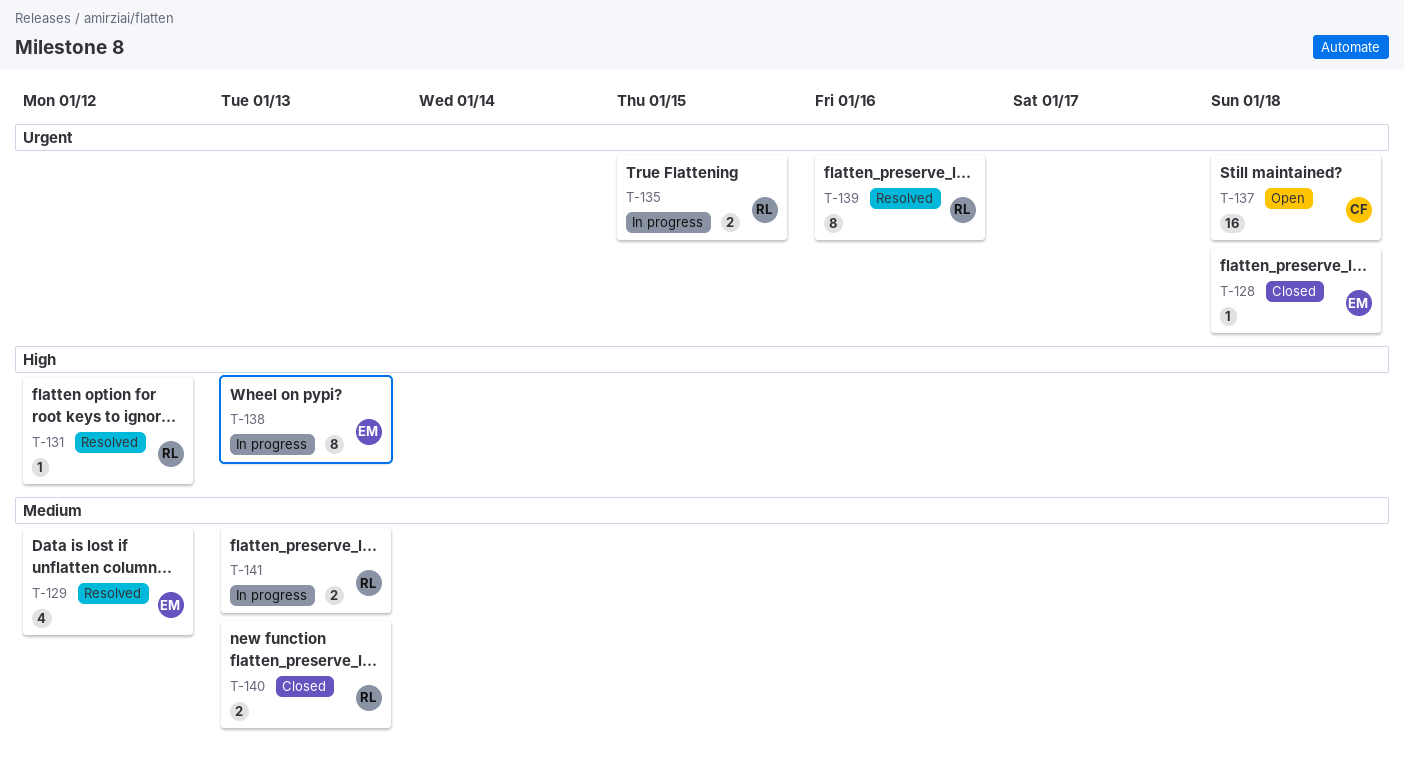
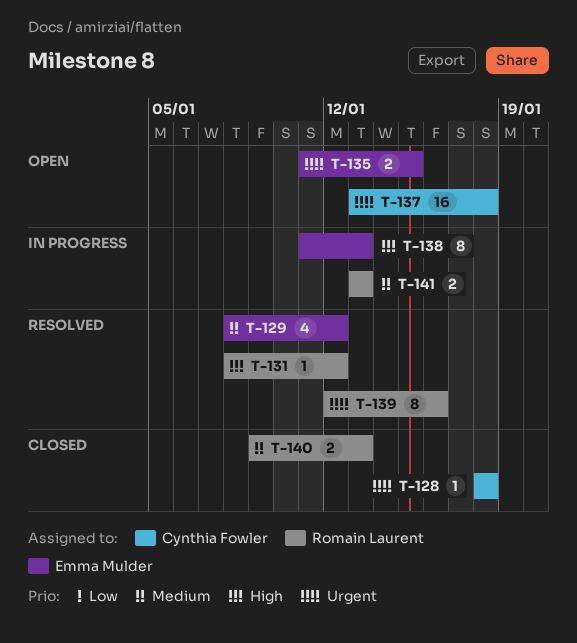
T-128, owner: Emma Mulder -> Cynthia Fowler
T-135, status: In progress -> Open
T-135, owner: Romain Laurent -> Emma Mulder

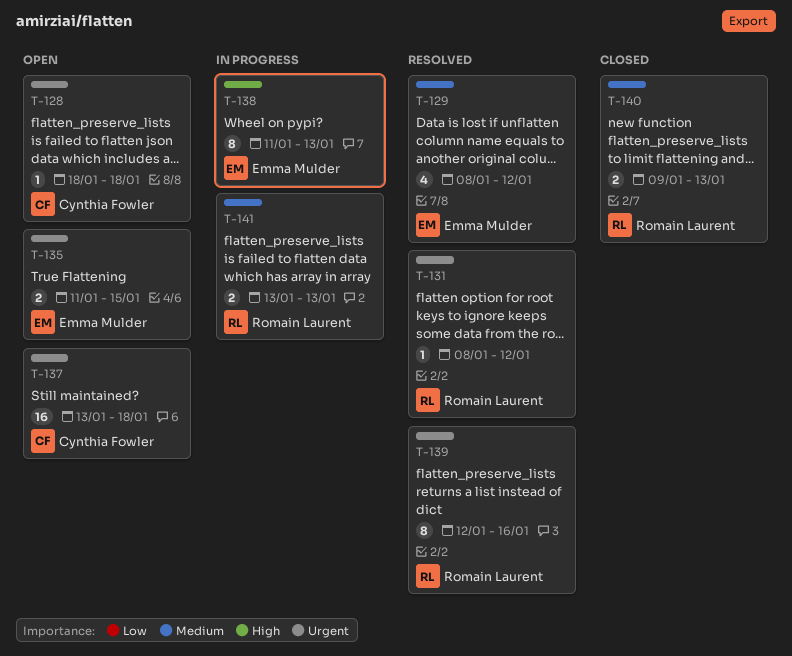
T-128, status: Closed -> Open
T-131, priority: High -> Urgent

